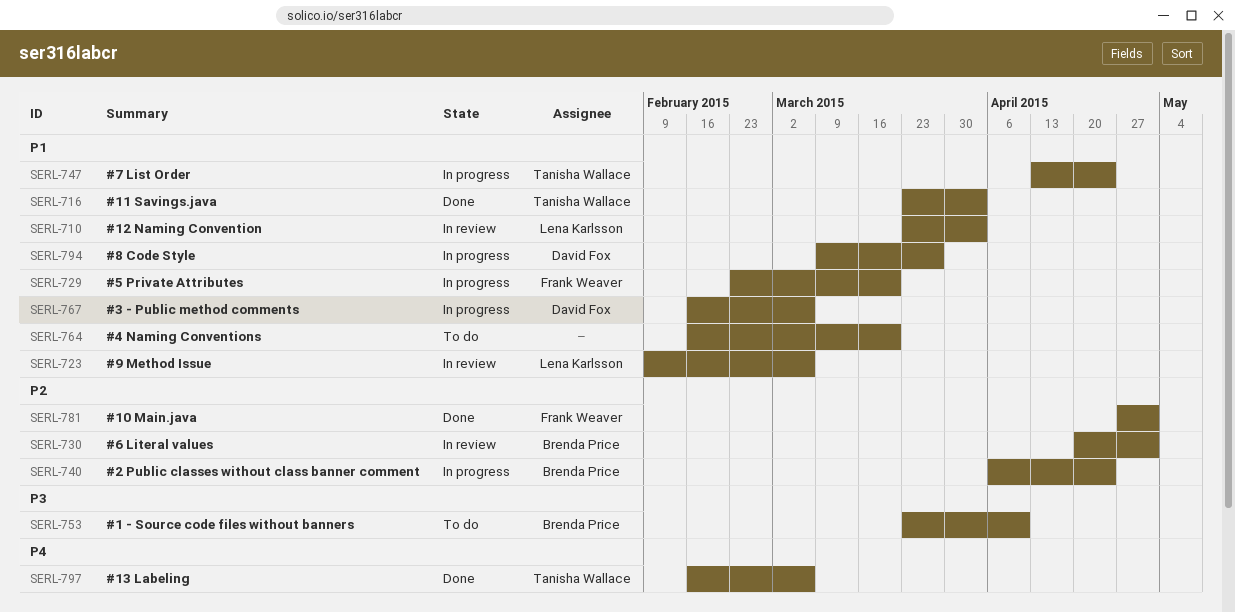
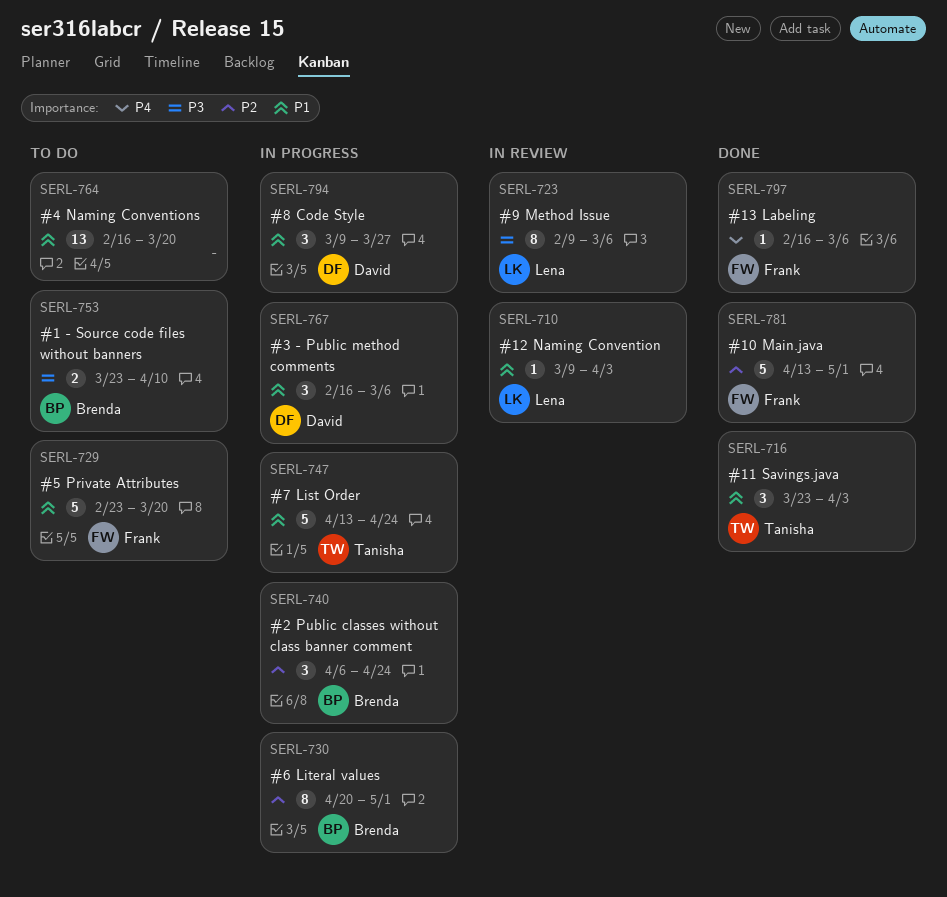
SERL-710, start: Mar 23 -> Mar 9
SERL-723, priority: P1 -> P3
SERL-729, status: In progress -> To do
SERL-730, status: In review -> In progress
SERL-781, start: Apr 27 -> Apr 13
SERL-797, owner: Tanisha Wallace -> Frank Weaver

